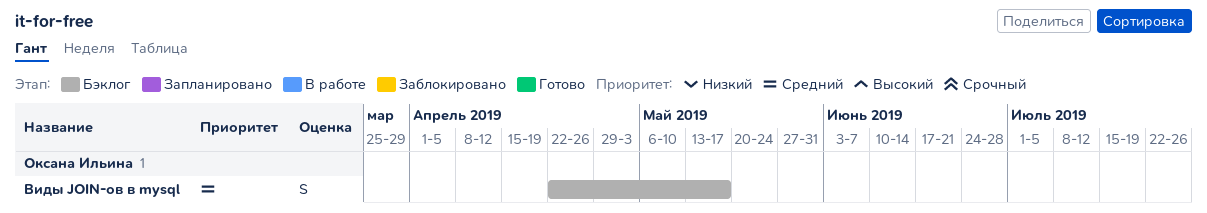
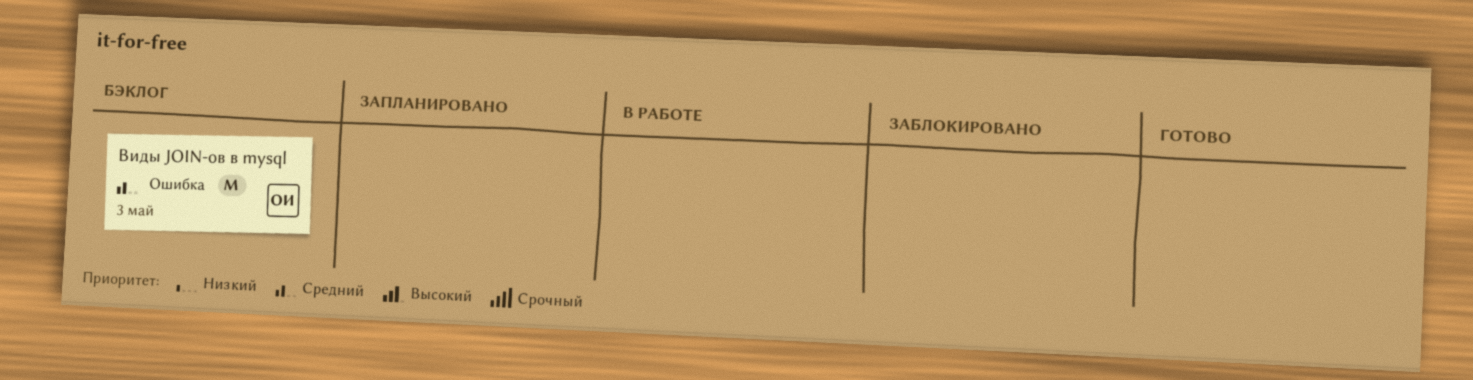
Виды JOIN-ов в mysql, estimate: S -> M
Виды JOIN-ов в mysql, due: May 17 -> May 3

